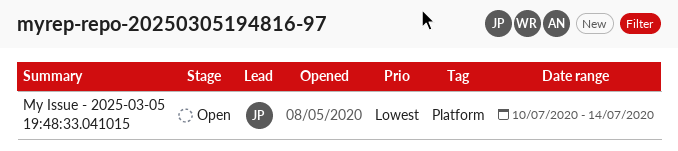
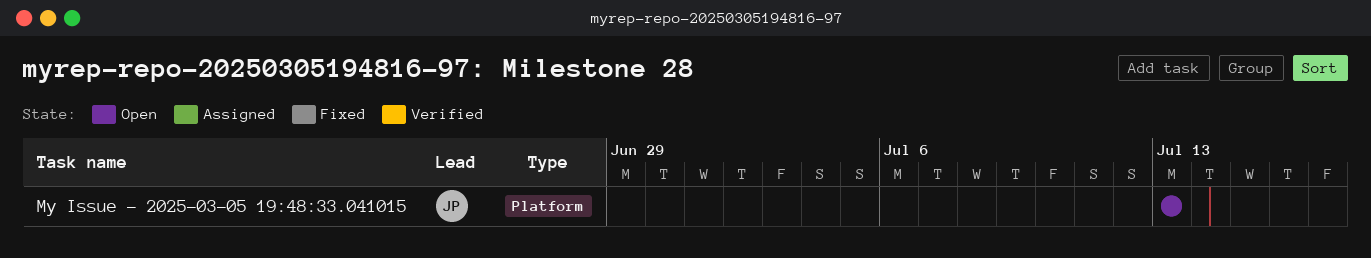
My Issue - 2025-03-05 19:48:33.041015, start: Jul 10 -> Jul 13
My Issue - 2025-03-05 19:48:33.041015, due: Jul 14 -> Jul 13

